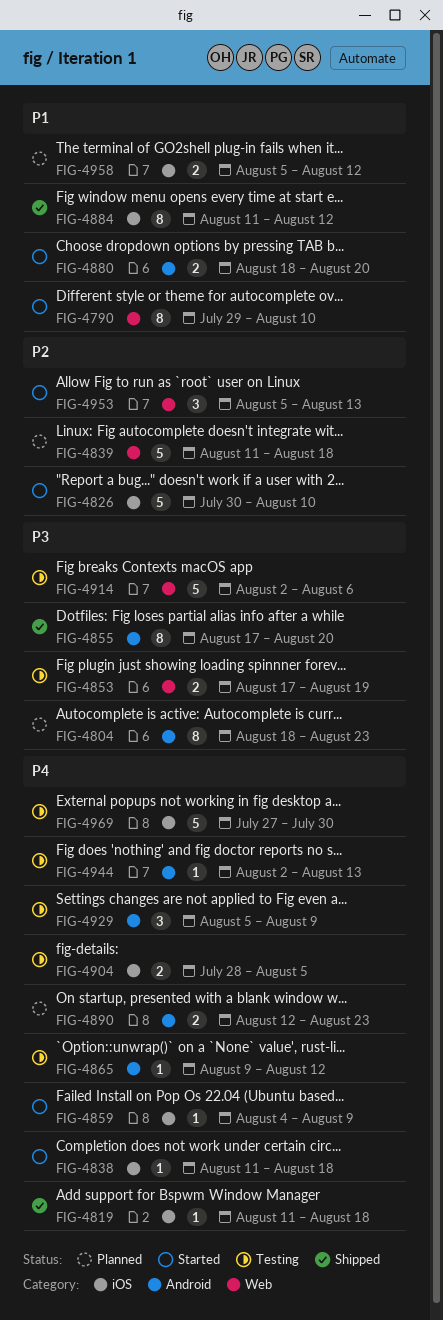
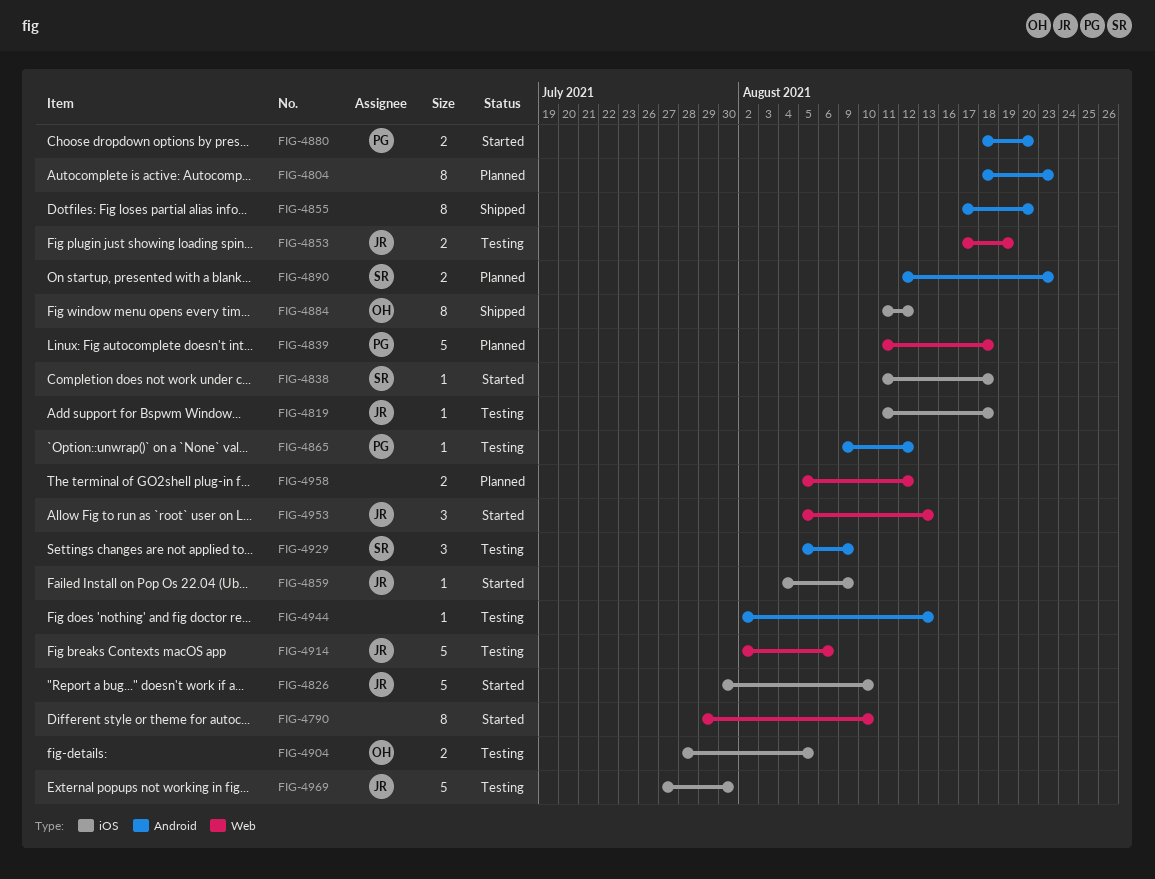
FIG-4819, status: Shipped -> Testing
FIG-4958, label: iOS -> Web

